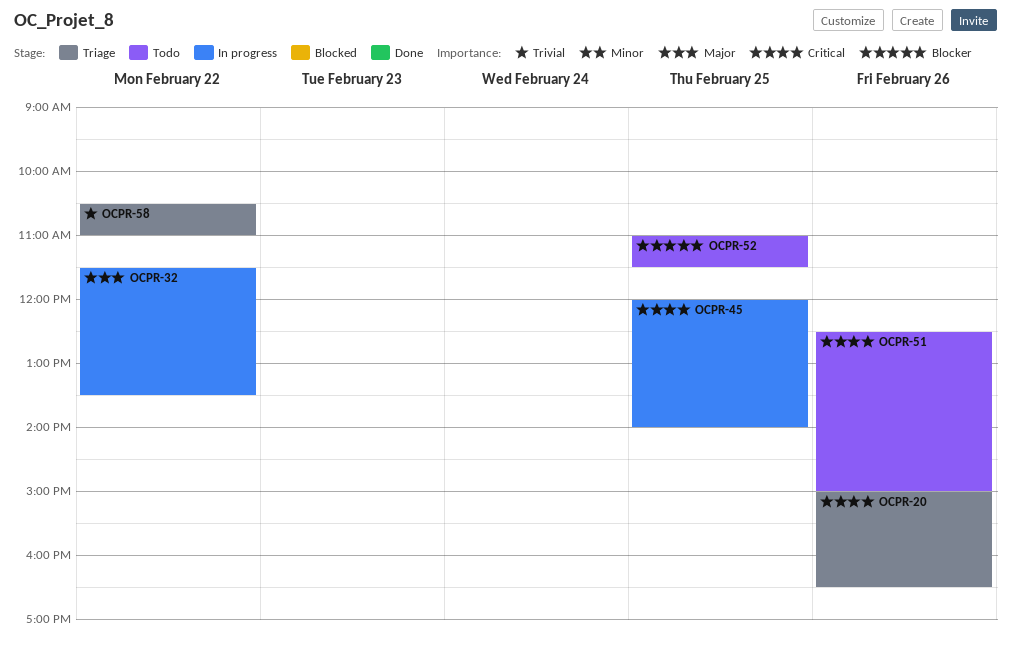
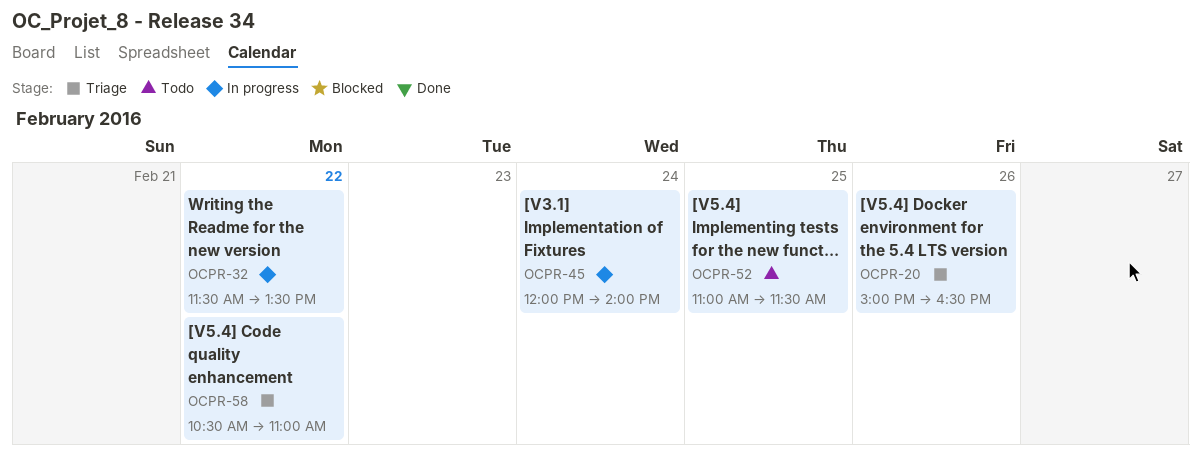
OCPR-45, day: Feb 25 -> Feb 24
OCPR-51: present -> none

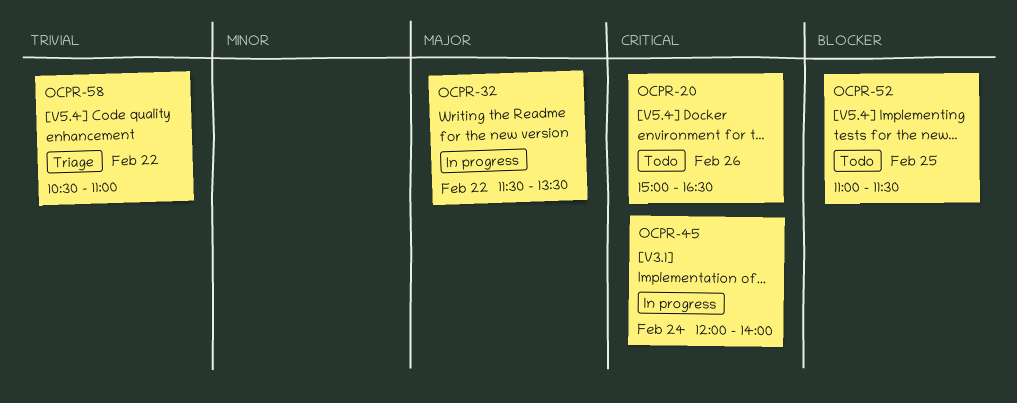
OCPR-20, status: Triage -> Todo

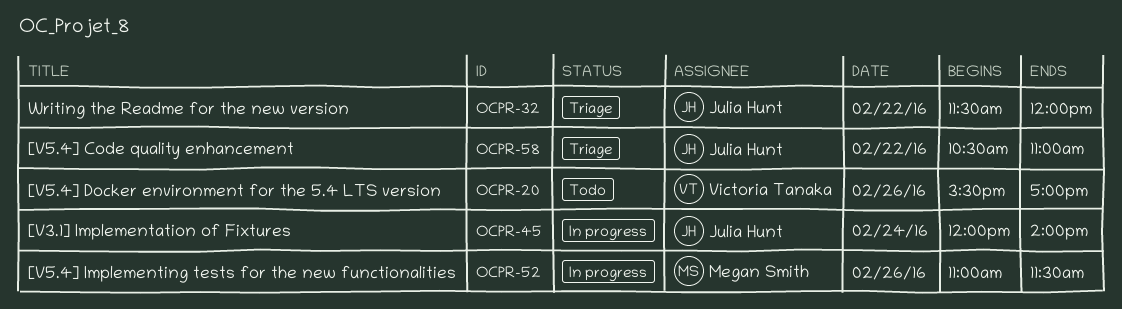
OCPR-20, begins: 15:00 -> 15:30
OCPR-20, ends: 16:30 -> 17:00
OCPR-32, status: In progress -> Triage
OCPR-32, ends: 13:30 -> 12:00
OCPR-52, status: Todo -> In progress
OCPR-52, day: Feb 25 -> Feb 26

